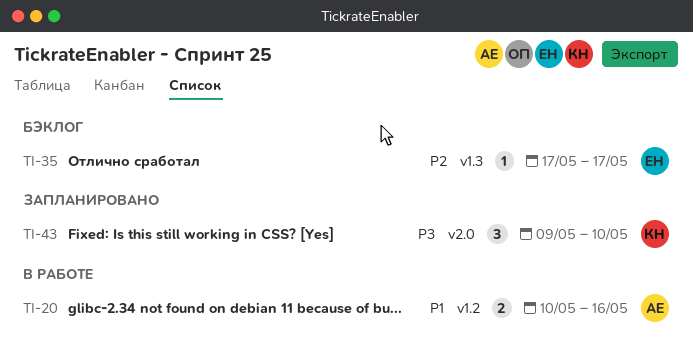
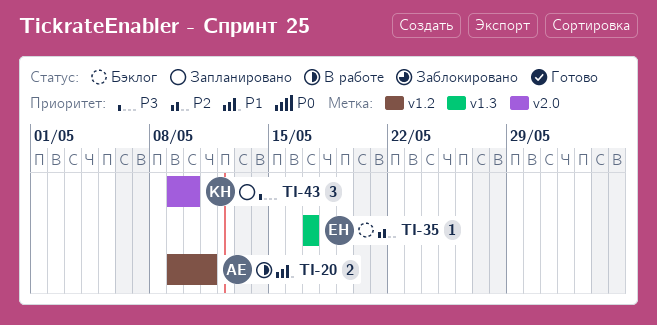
TI-20, start: May 10 -> May 9
TI-20, due: May 16 -> May 11

